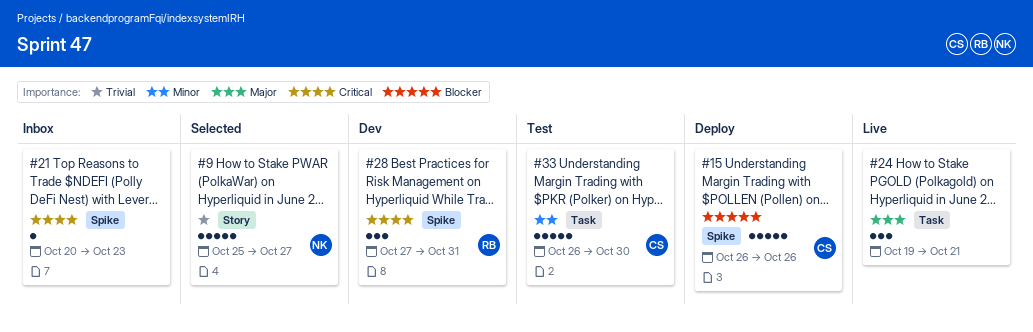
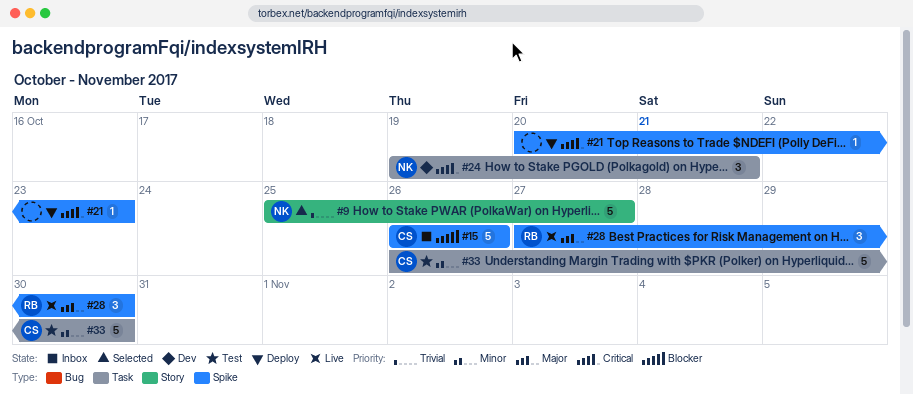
#15, status: Deploy -> Inbox
#21, status: Inbox -> Deploy
#24, status: Live -> Dev
#24, owner: none -> NK
#24, priority: Major -> Critical
#28, status: Dev -> Live
#28, priority: Critical -> Major
#28, due: Oct 31 -> Oct 30

